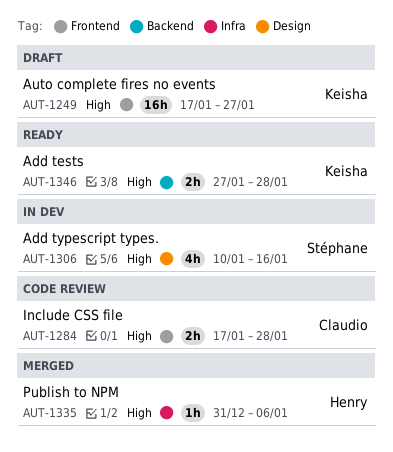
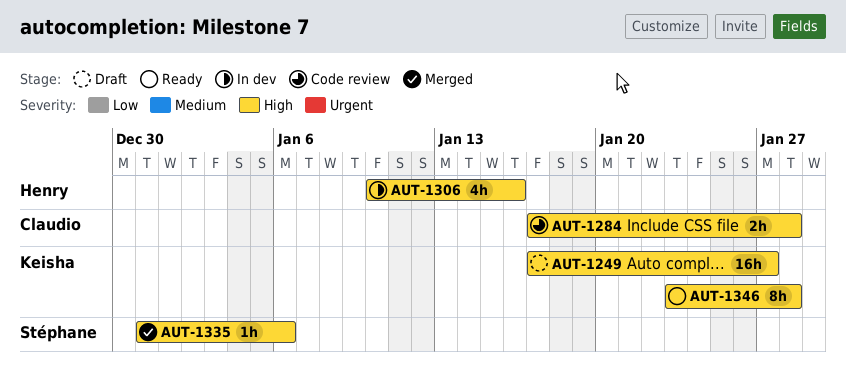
AUT-1306, owner: Stéphane -> Henry
AUT-1335, owner: Henry -> Stéphane
AUT-1346, estimate: 2h -> 8h
AUT-1346, start: Jan 27 -> Jan 23

